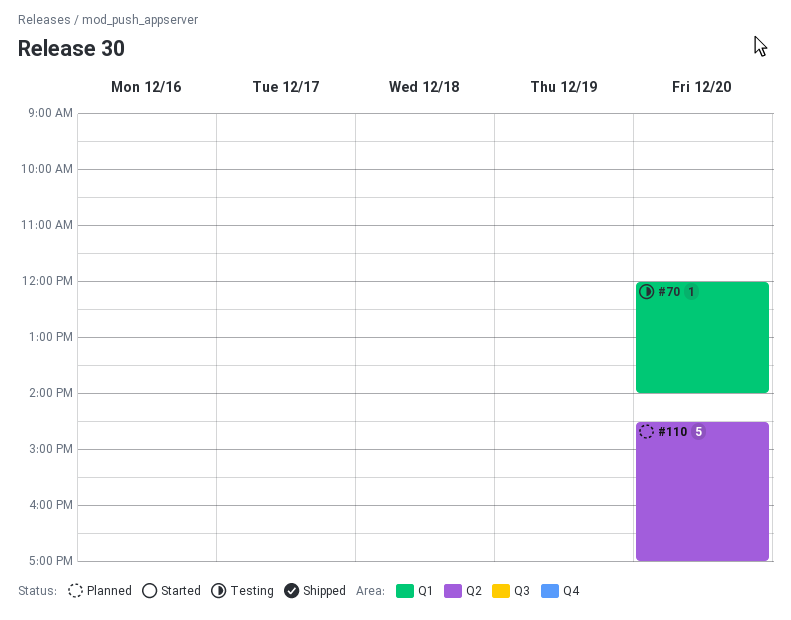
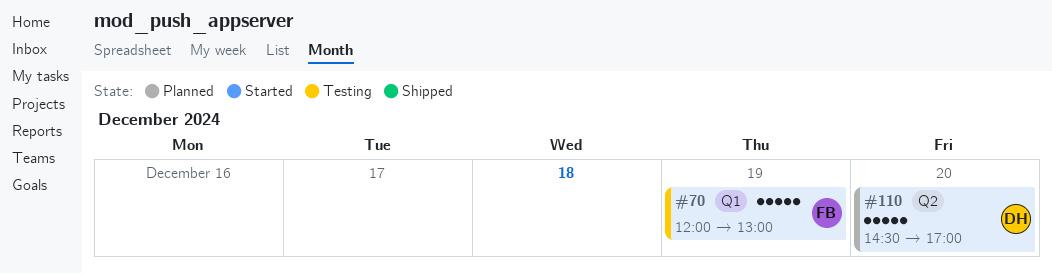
#70, estimate: 1 -> 5
#70, day: Dec 20 -> Dec 19
#70, ends: 14:00 -> 13:00

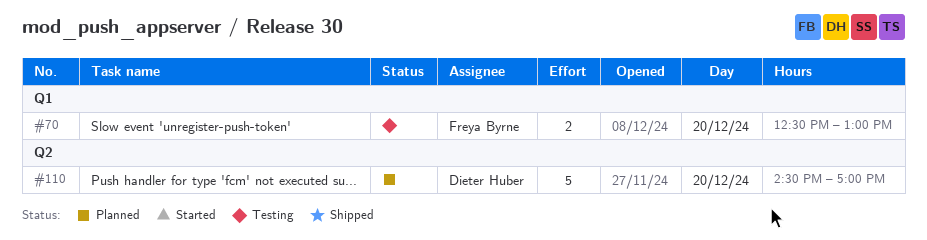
#70, estimate: 5 -> 2
#70, day: Dec 19 -> Dec 20
#70, begins: 12:00 -> 12:30

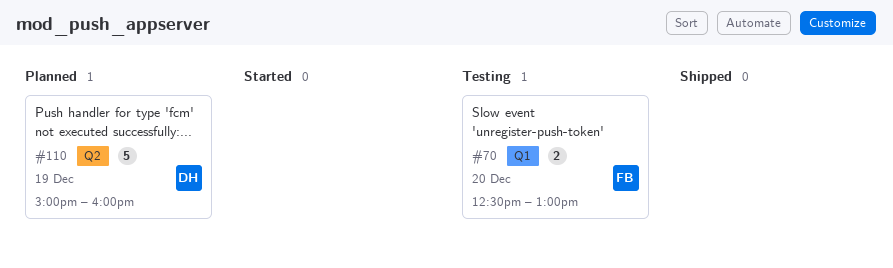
#110, day: Dec 20 -> Dec 19
#110, begins: 14:30 -> 15:00
#110, ends: 17:00 -> 16:00

